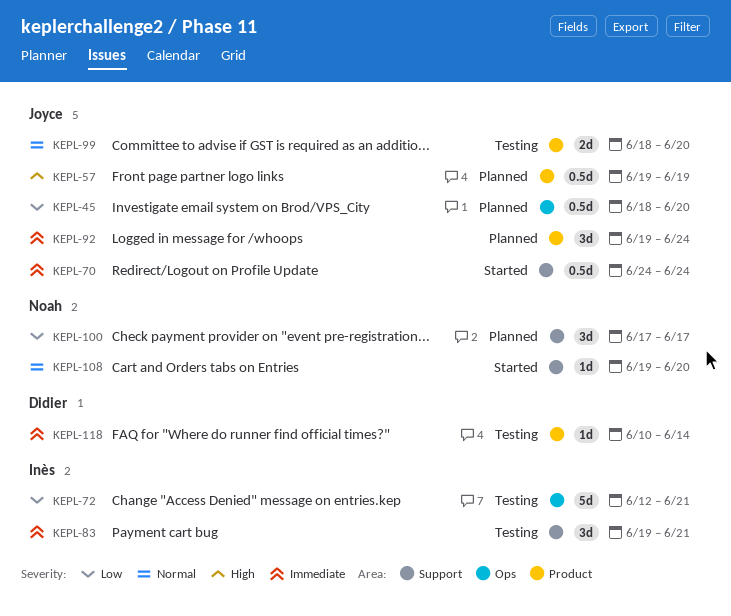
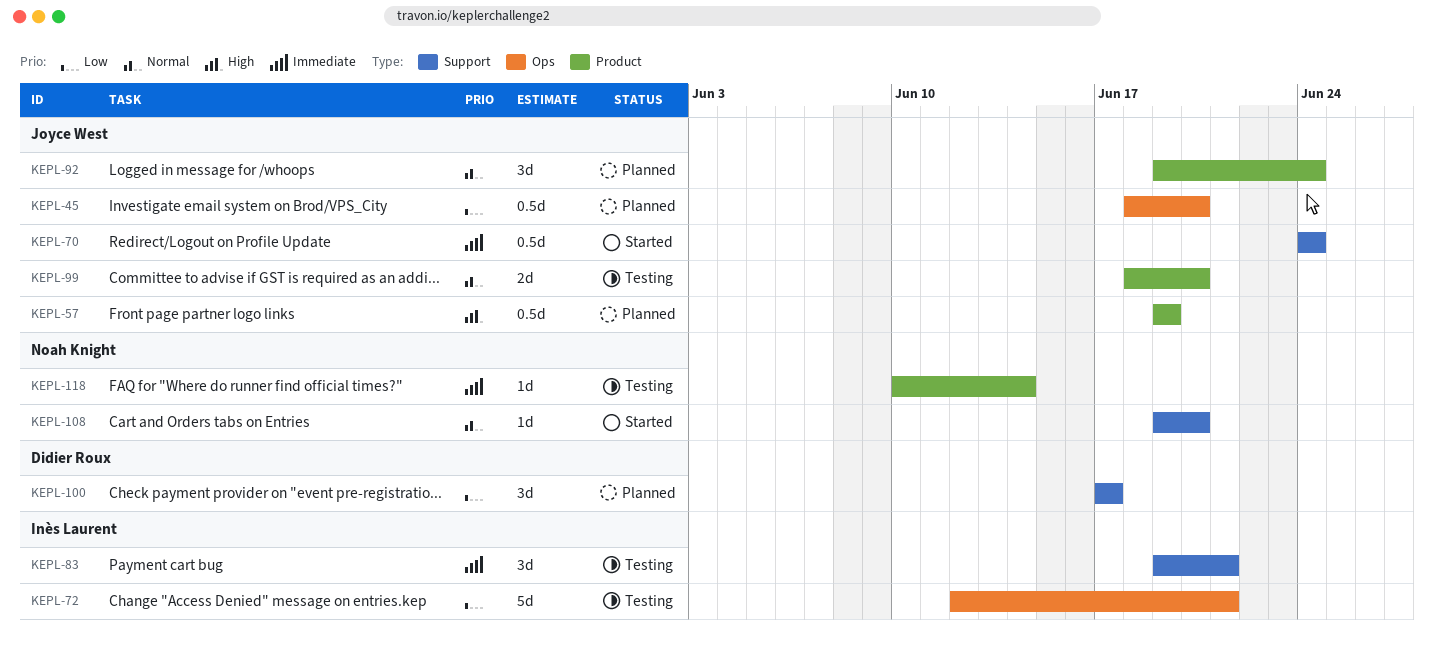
KEPL-92, priority: Immediate -> Normal
KEPL-100, owner: Noah Knight -> Didier Roux
KEPL-118, owner: Didier Roux -> Noah Knight

